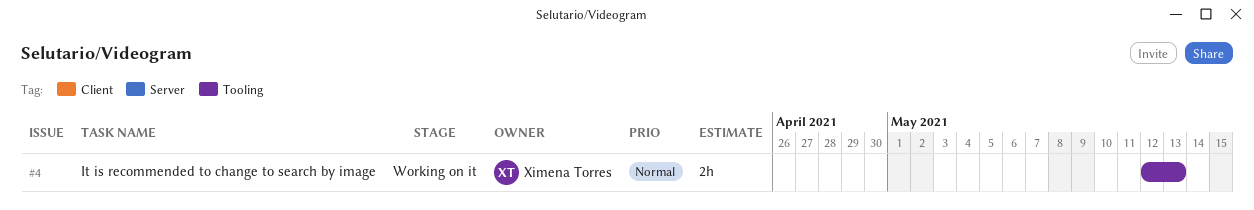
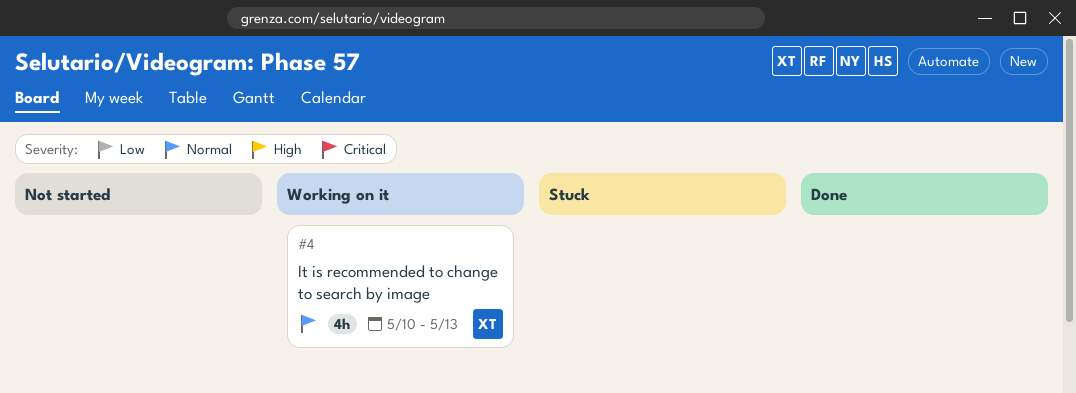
#4, estimate: 2h -> 4h
#4, start: May 12 -> May 10

